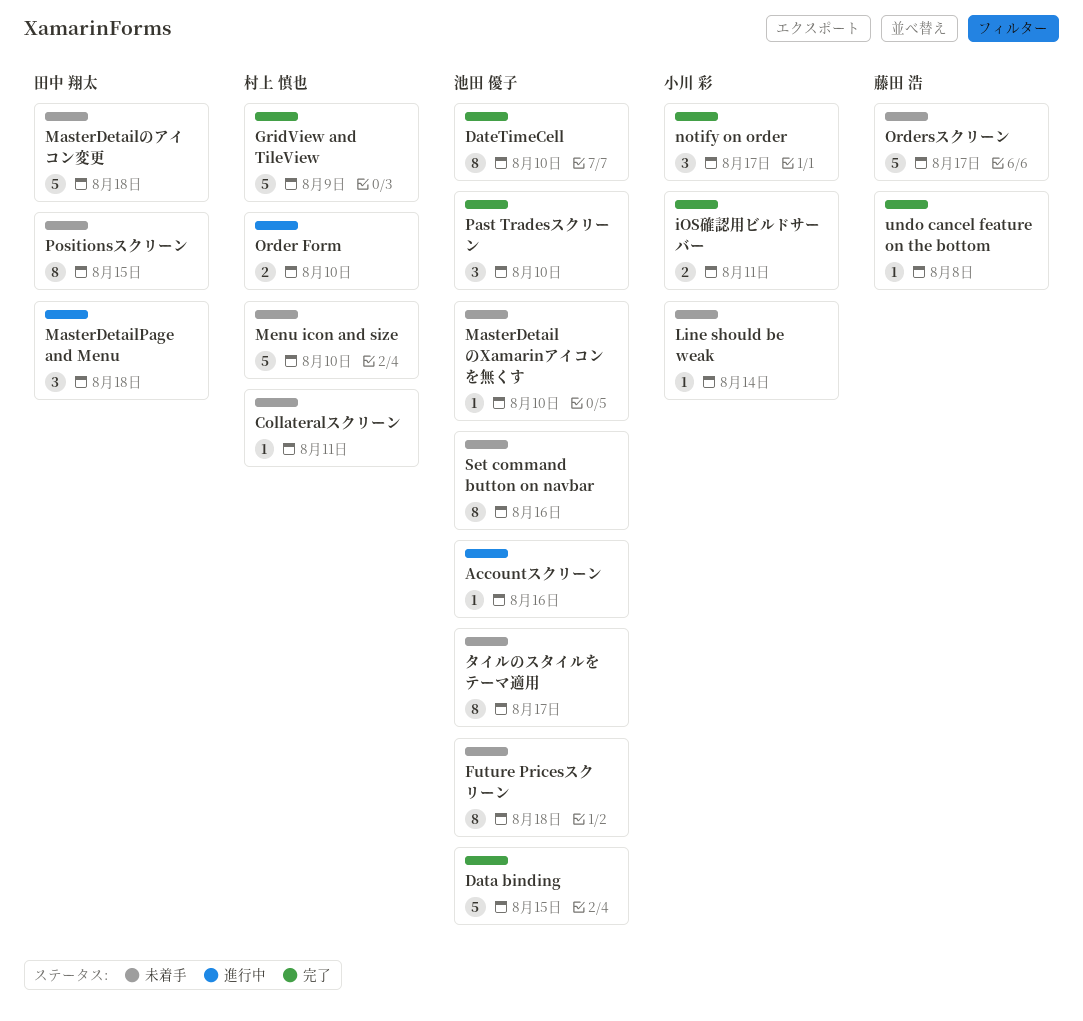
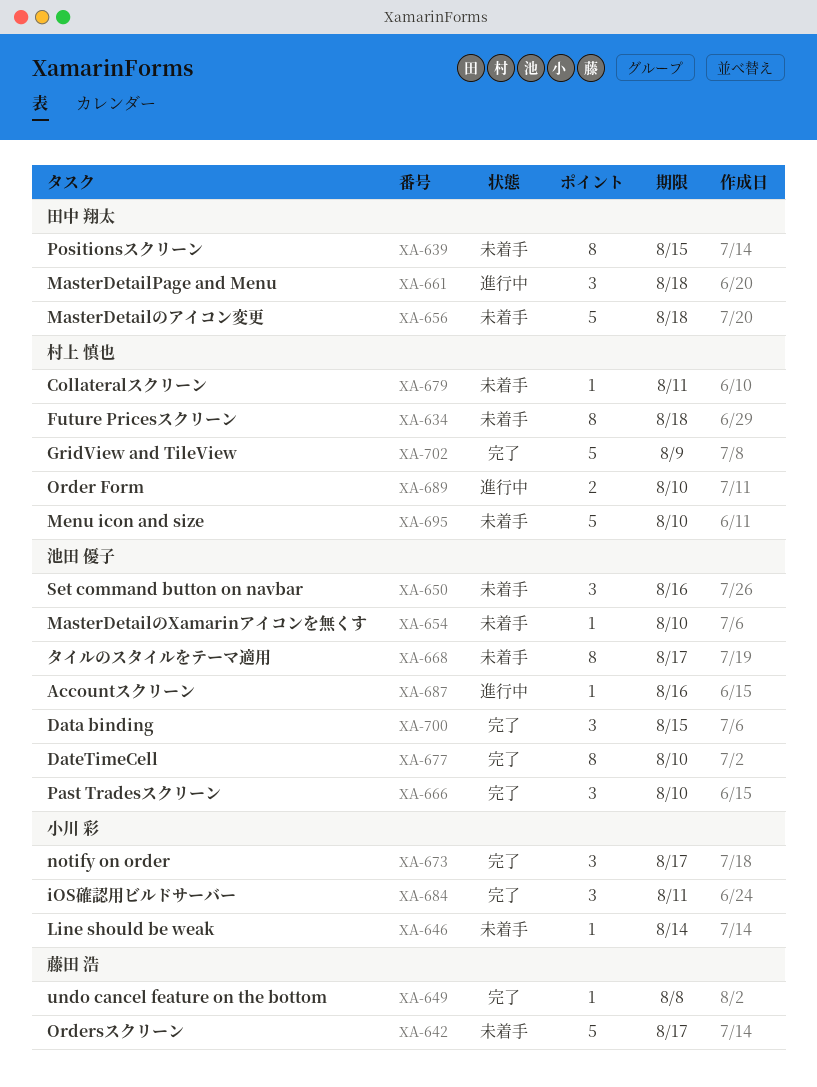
Data binding, estimate: 5 -> 3
Future Pricesスクリーン, owner: 池田 優子 -> 村上 慎也
iOS確認用ビルドサーバー, estimate: 2 -> 3
Set command button on navbar, estimate: 8 -> 3

